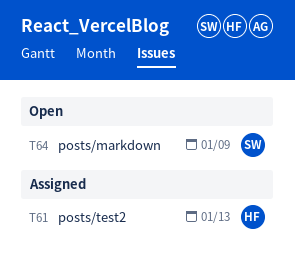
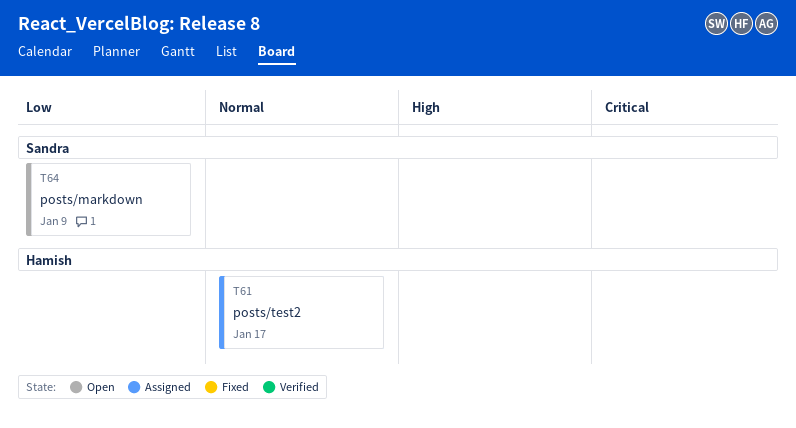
T61, due: Jan 13 -> Jan 17

